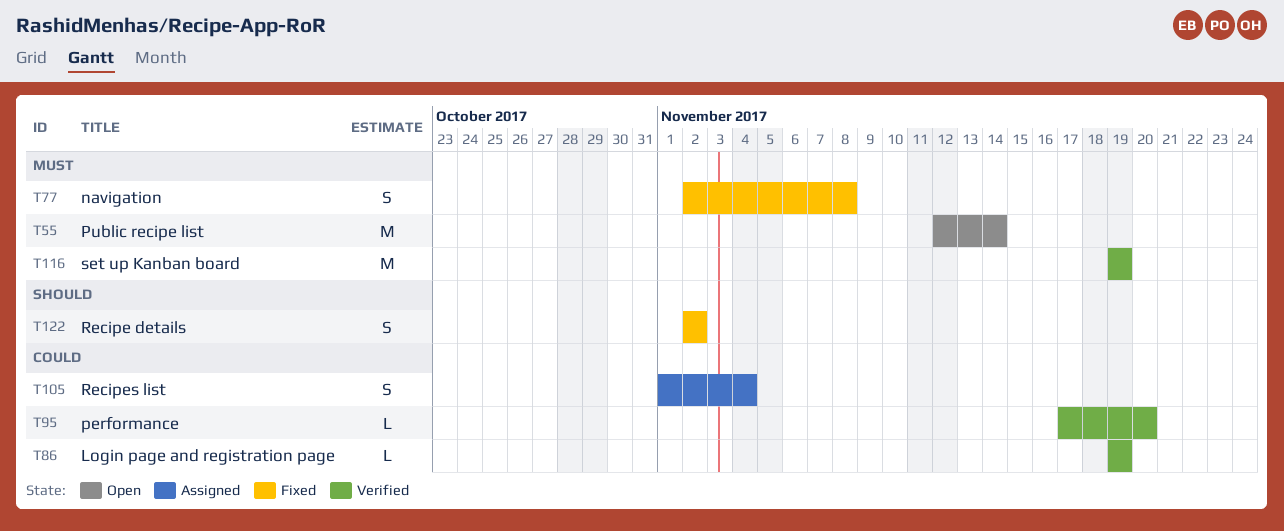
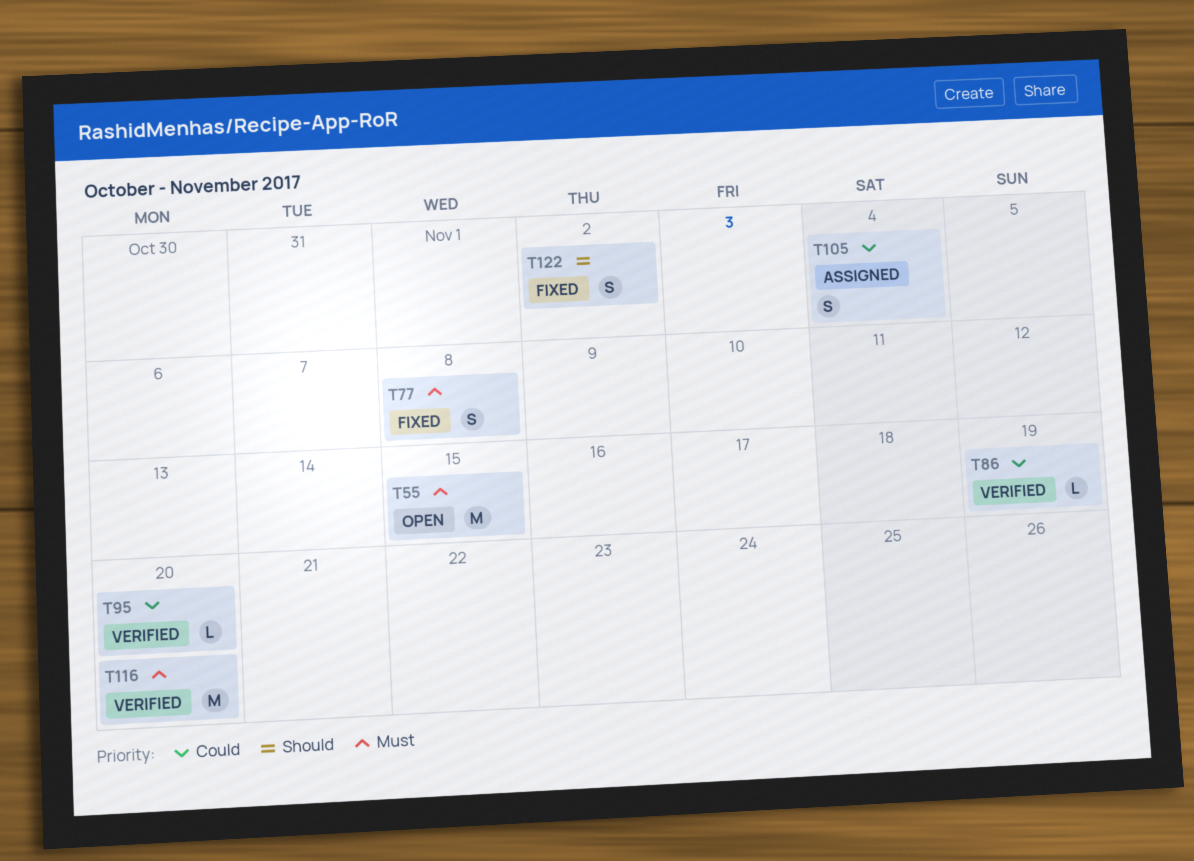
T55, due: Nov 14 -> Nov 15
T116, due: Nov 19 -> Nov 20

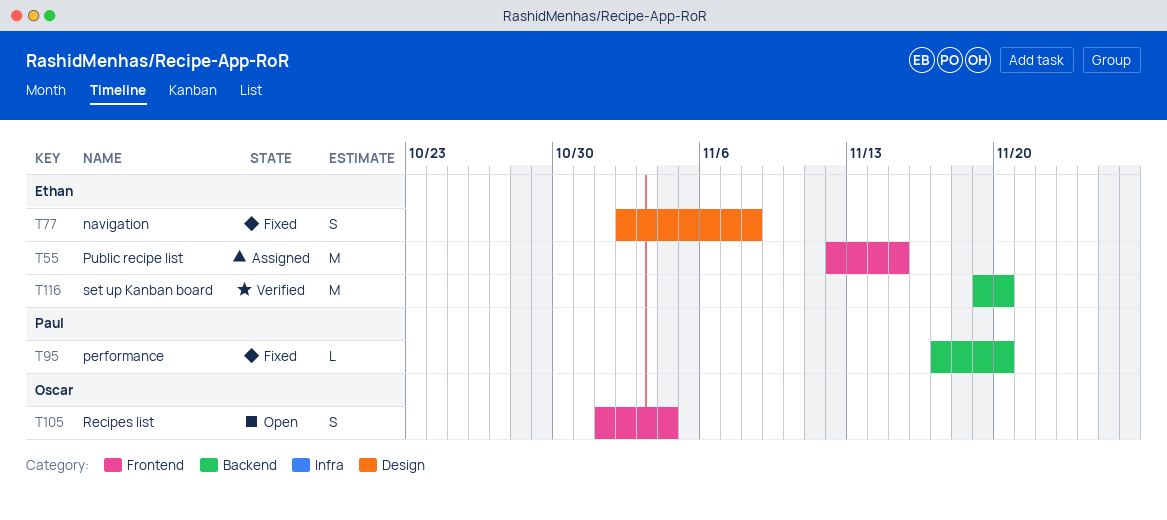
T55, status: Open -> Assigned
T86: present -> none
T95, status: Verified -> Fixed
T105, status: Assigned -> Open
T122: present -> none

